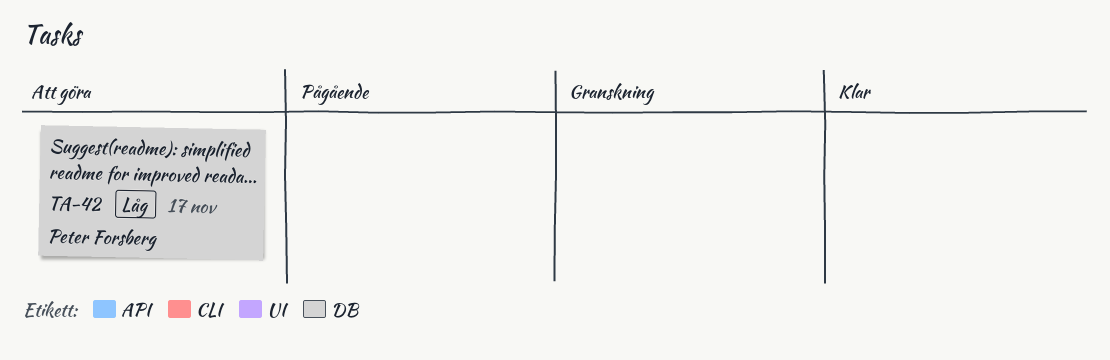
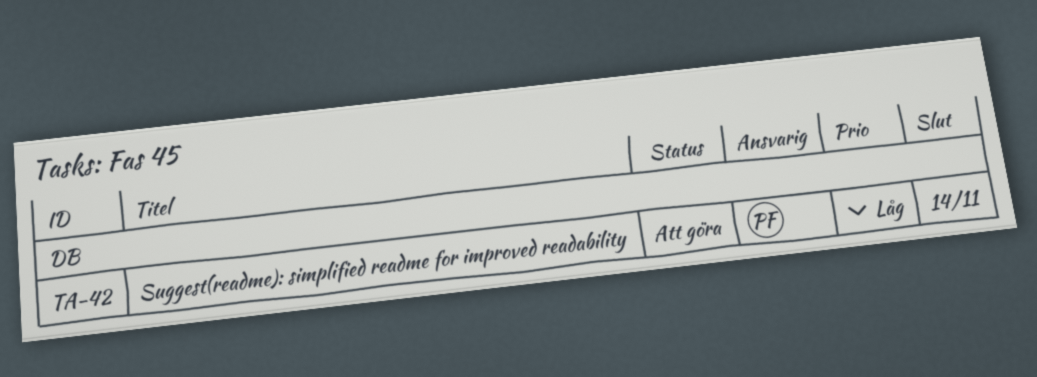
TA-42, due: Nov 17 -> Nov 14

